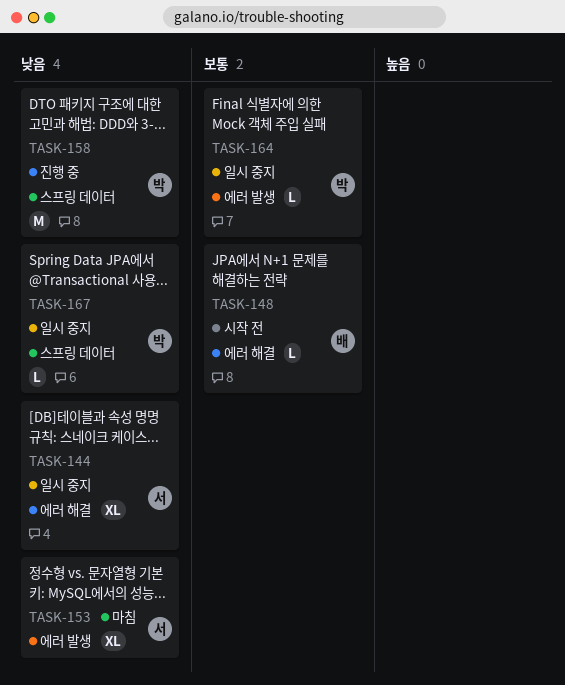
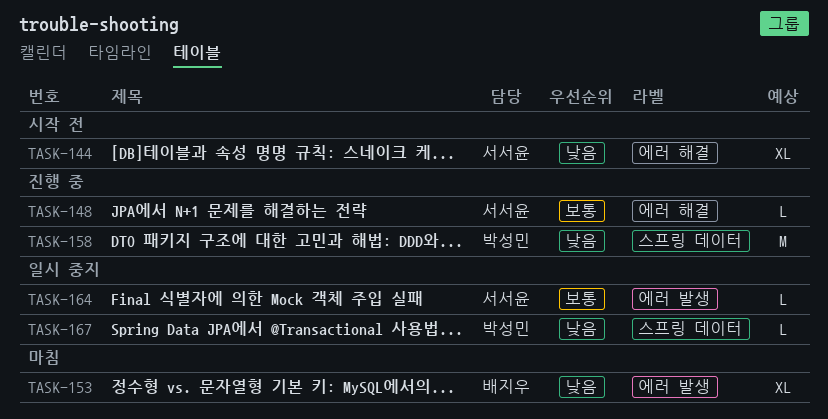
TASK-144, status: 일시 중지 -> 시작 전
TASK-148, status: 시작 전 -> 진행 중
TASK-148, owner: 배지우 -> 서서윤
TASK-153, owner: 서서윤 -> 배지우
TASK-164, owner: 박성민 -> 서서윤

